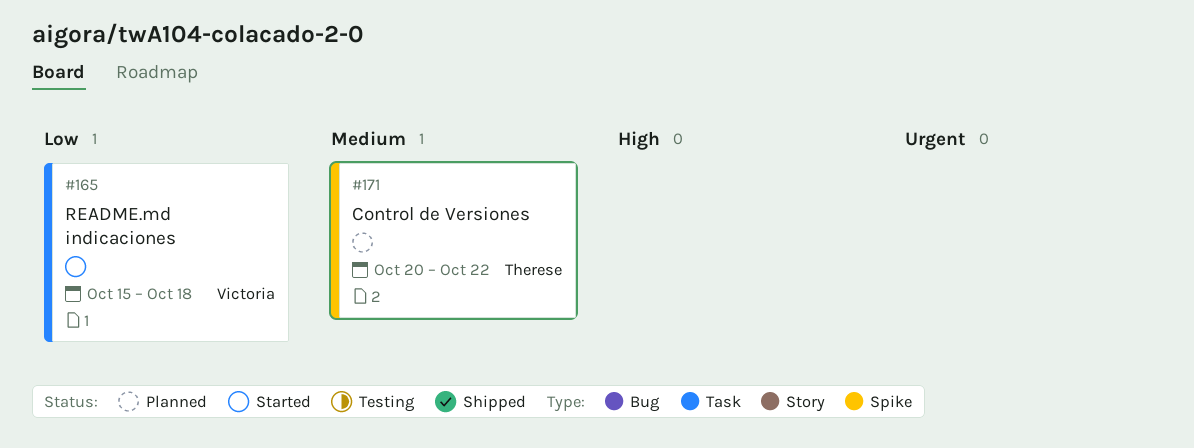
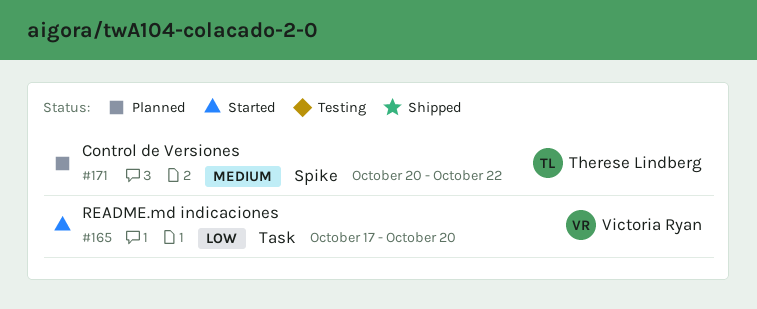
#165, start: Oct 15 -> Oct 17
#165, due: Oct 18 -> Oct 20

